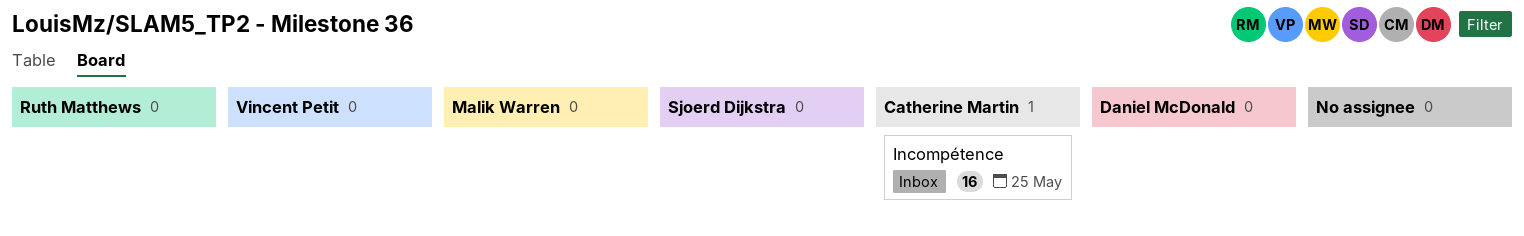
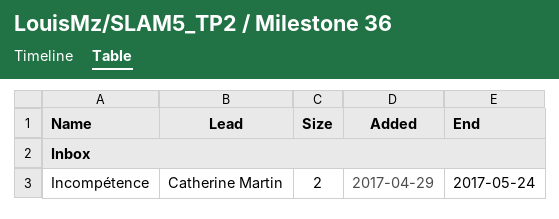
Incompétence, estimate: 16 -> 2
Incompétence, due: May 25 -> May 24

